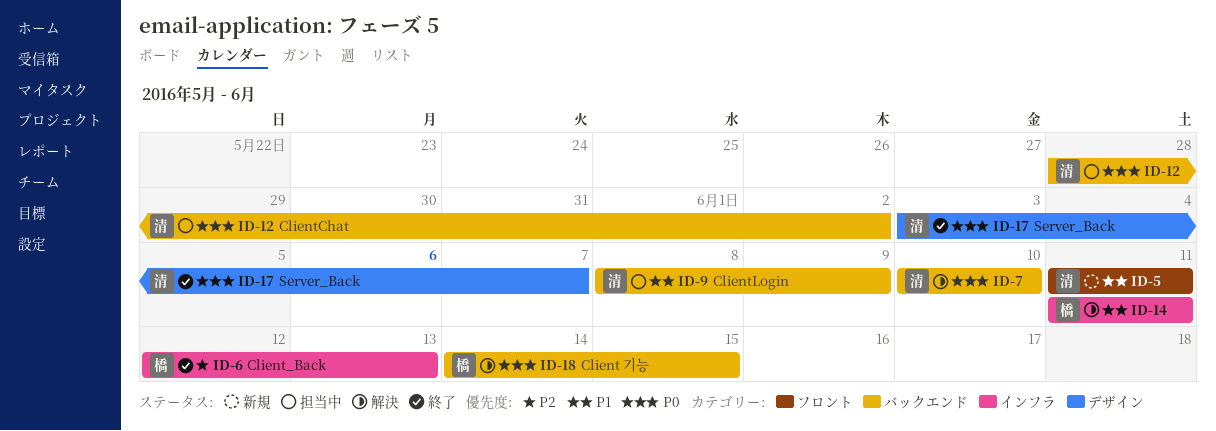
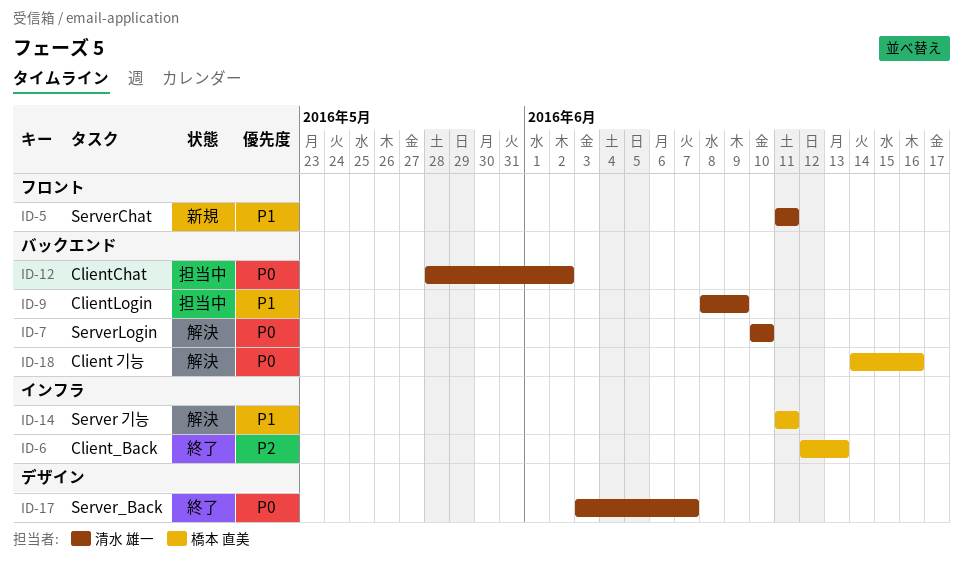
ID-18, due: Jun 15 -> Jun 16

